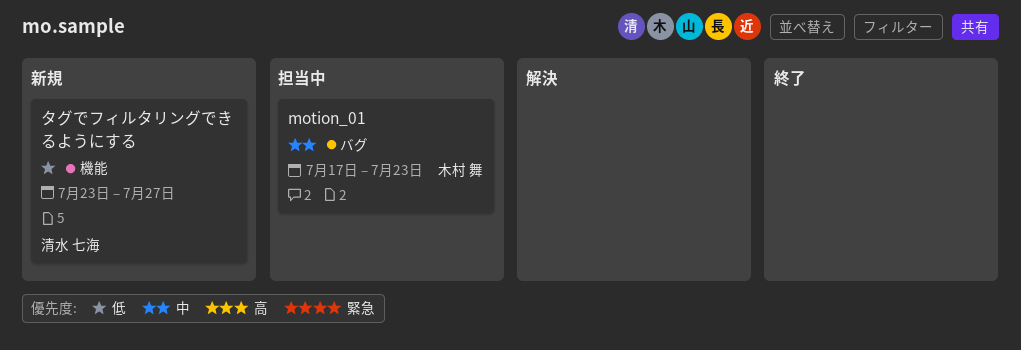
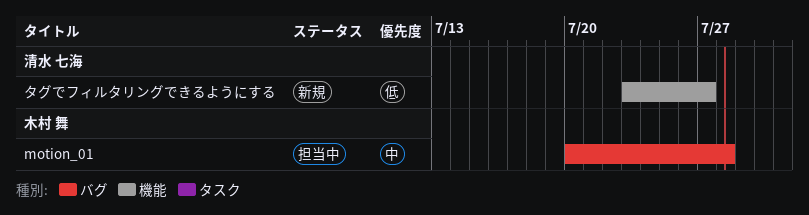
motion_01, start: Jul 17 -> Jul 20
motion_01, due: Jul 23 -> Jul 28

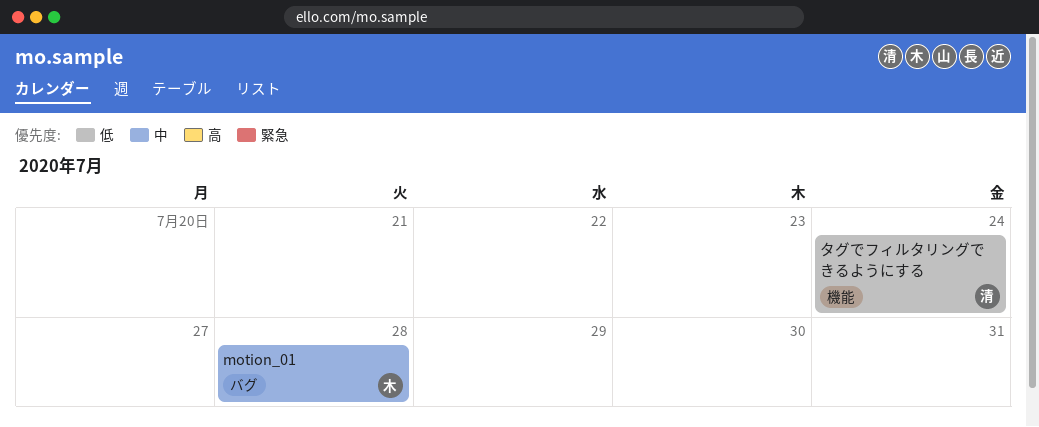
タグでフィルタリングできるようにする, due: Jul 27 -> Jul 24

